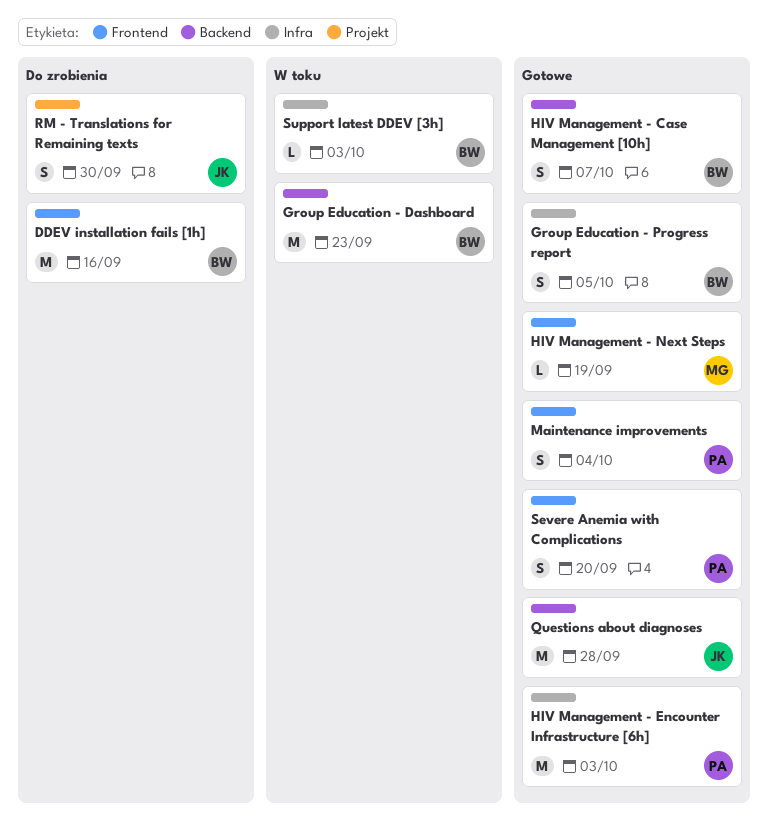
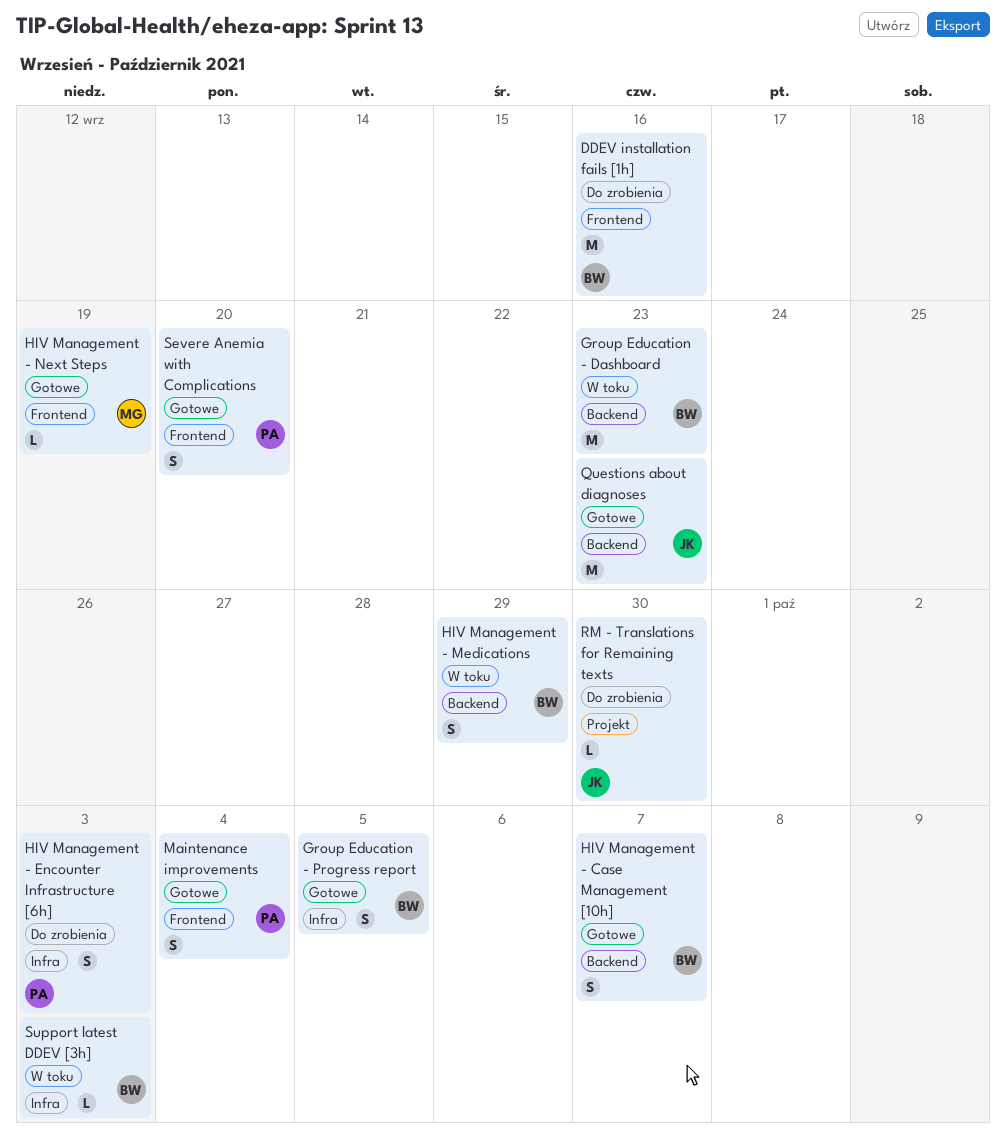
HIV Management - Encounter Infrastructure [6h], status: Gotowe -> Do zrobienia
HIV Management - Encounter Infrastructure [6h], estimate: M -> S
HIV Management - Medications: none -> present
Questions about diagnoses, due: Sep 28 -> Sep 23
RM - Translations for Remaining texts, estimate: S -> L

